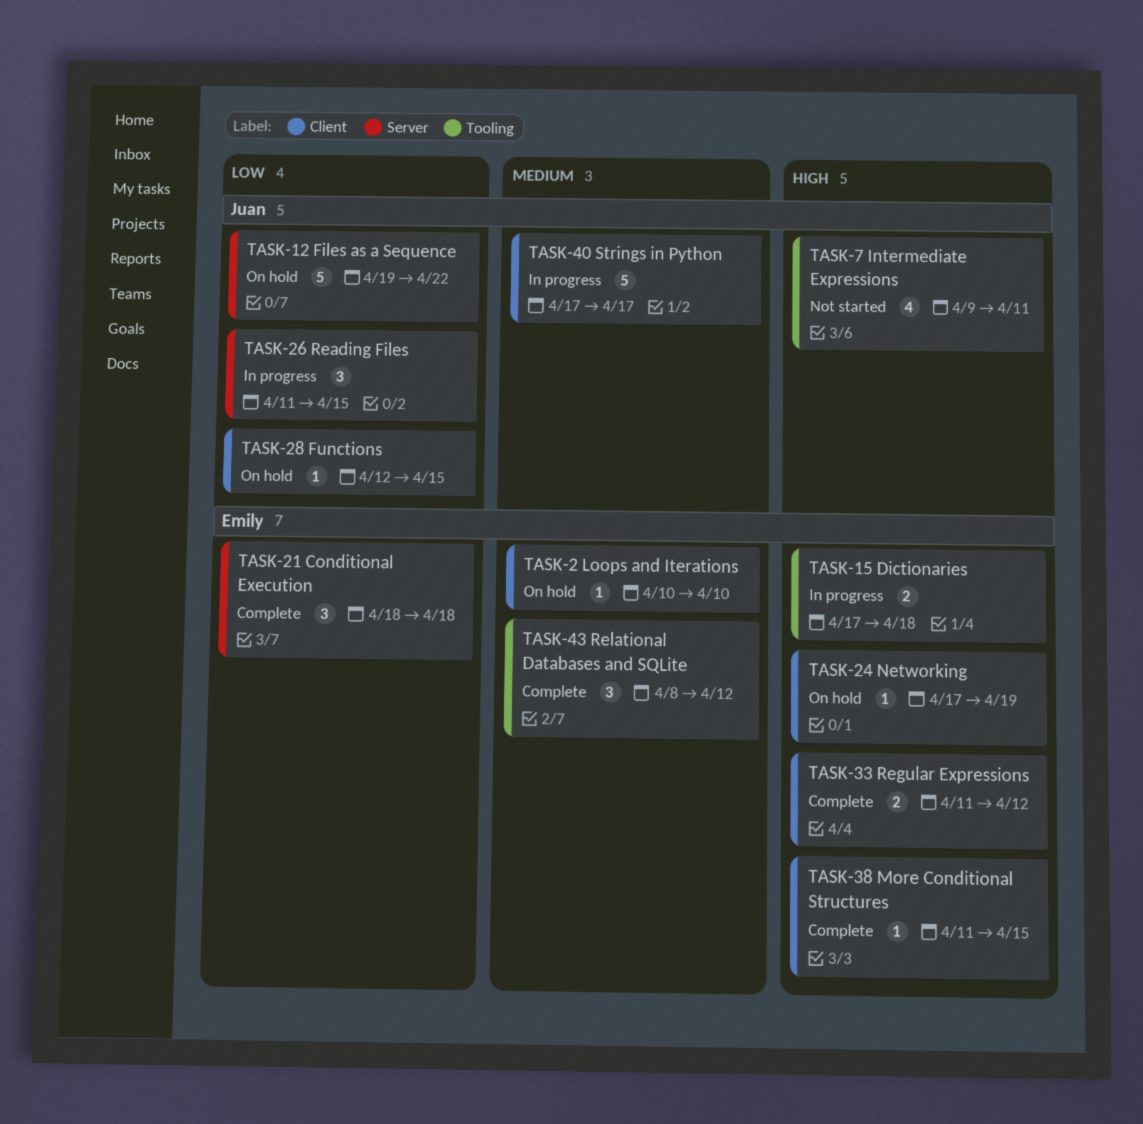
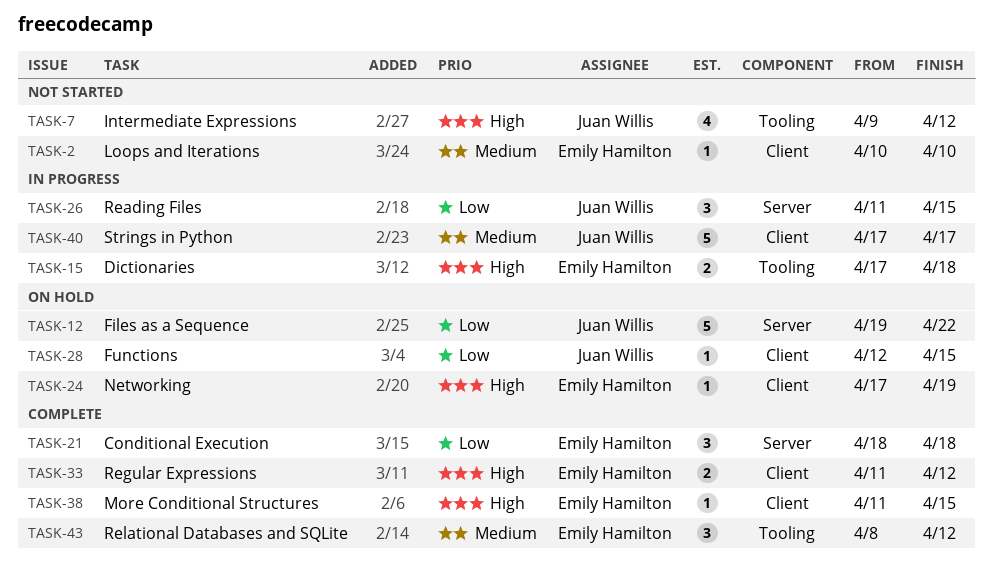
TASK-2, status: On hold -> Not started
TASK-7, due: Apr 11 -> Apr 12

